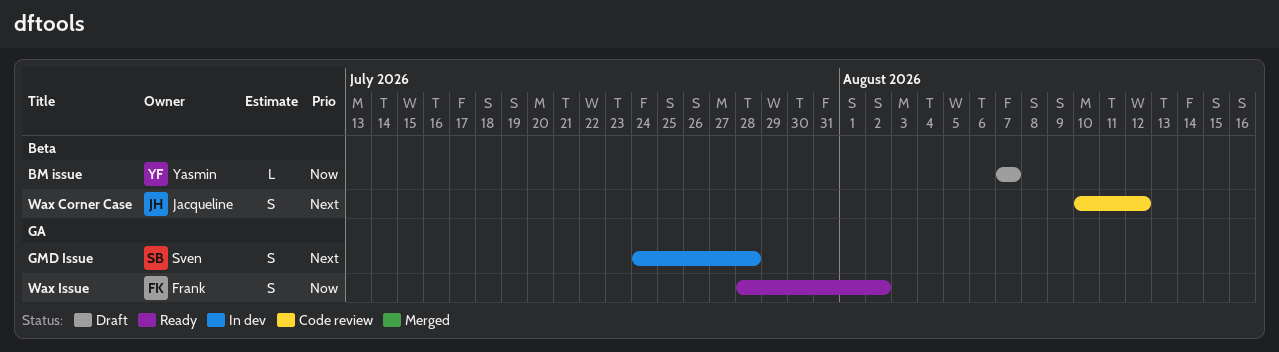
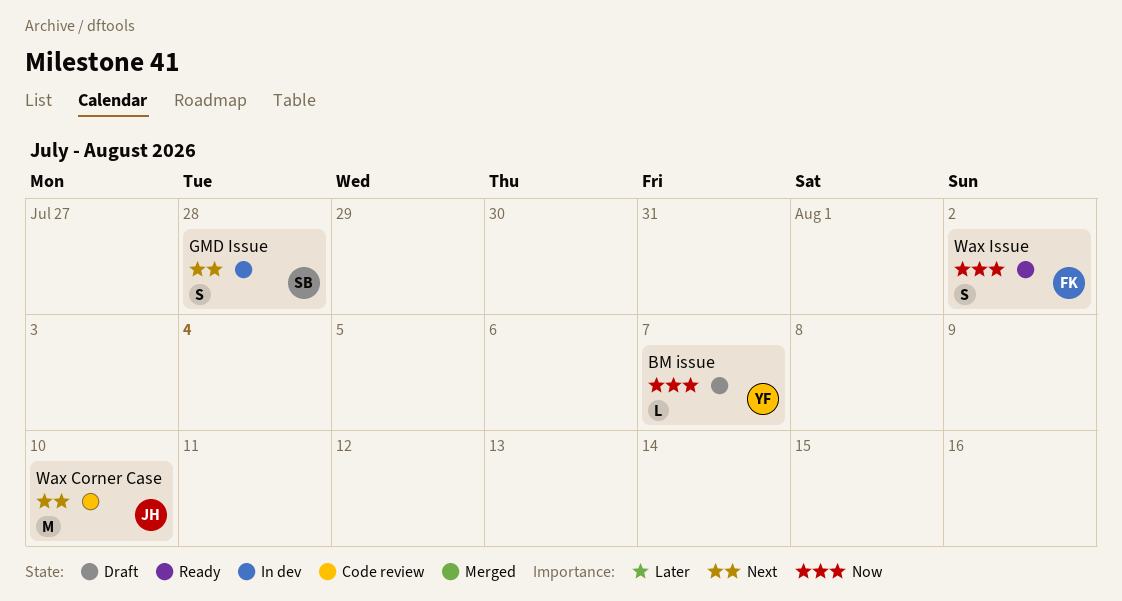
Wax Corner Case, estimate: S -> M
Wax Corner Case, due: Aug 12 -> Aug 10

